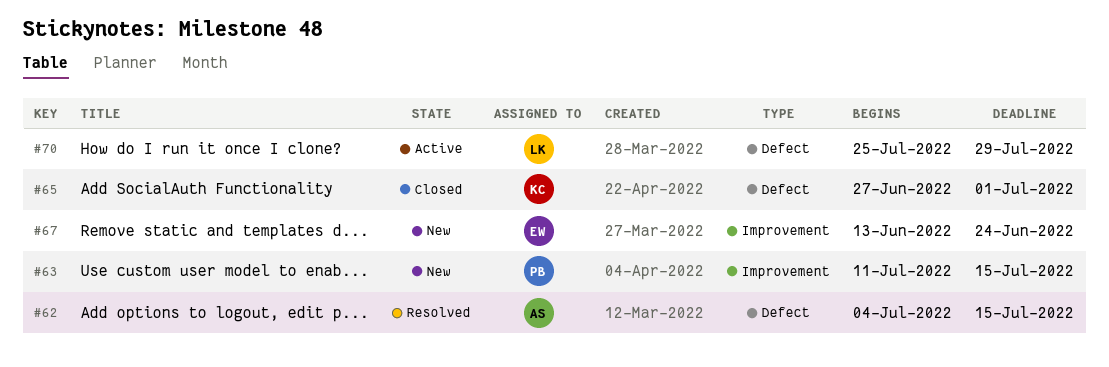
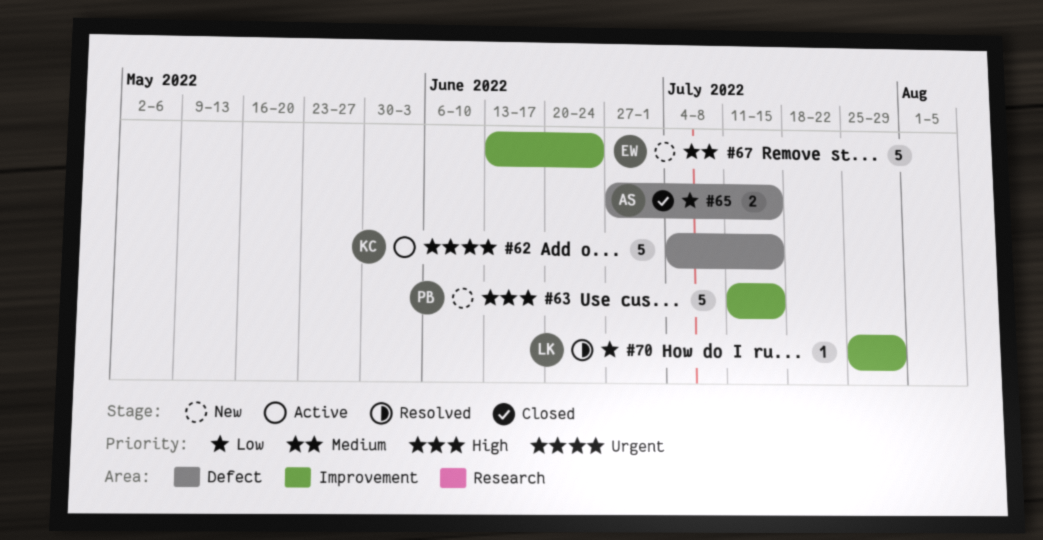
#62, status: Resolved -> Active
#62, owner: AS -> KC
#65, owner: KC -> AS
#65, due: Jul 1 -> Jul 15
#70, status: Active -> Resolved
#70, label: Defect -> Improvement

